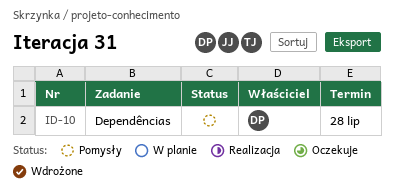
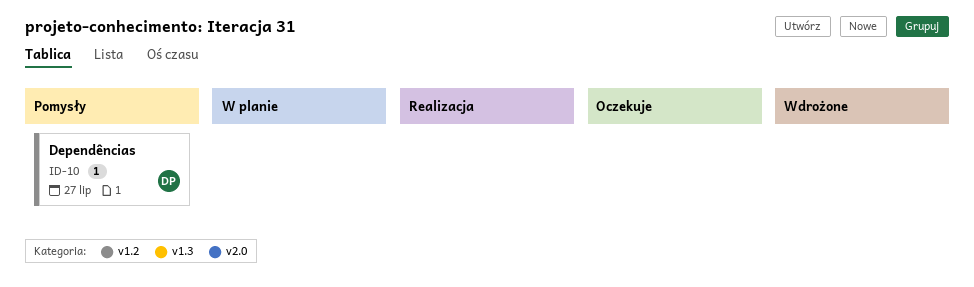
ID-10, due: Jul 28 -> Jul 27

